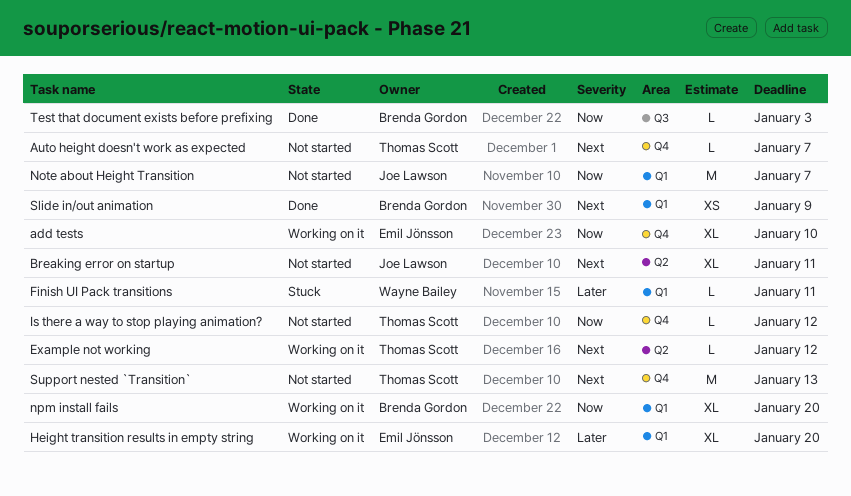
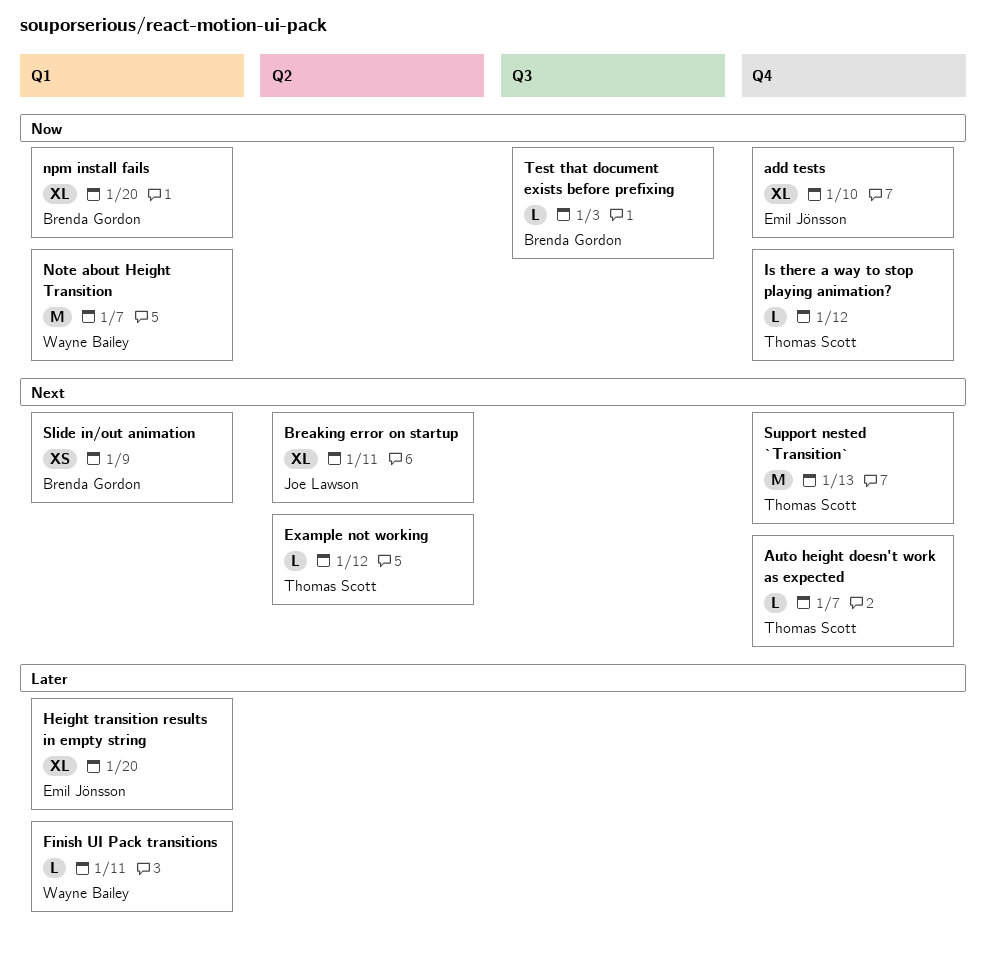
Note about Height Transition, owner: Joe Lawson -> Wayne Bailey

